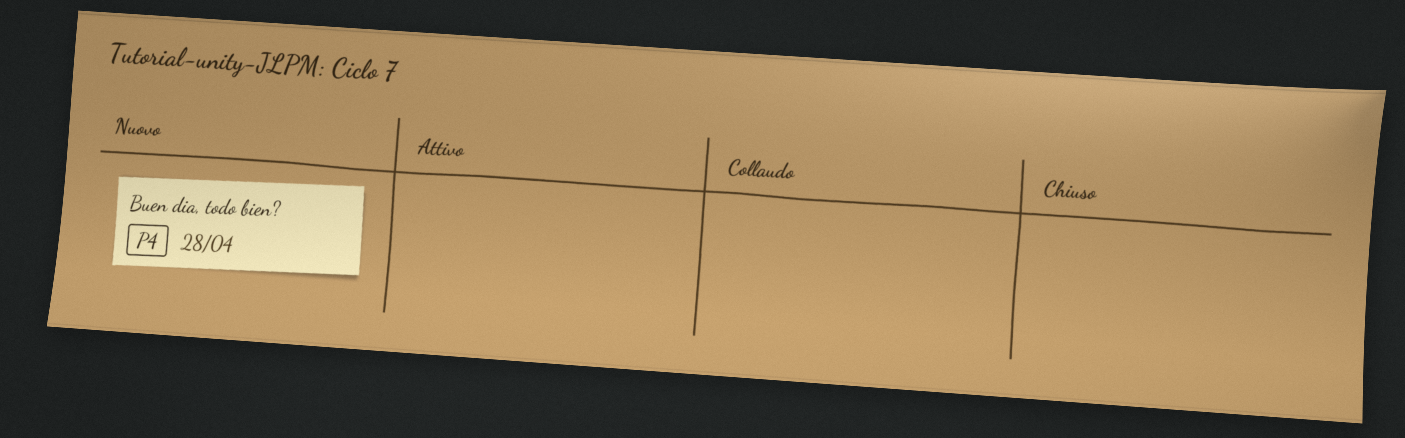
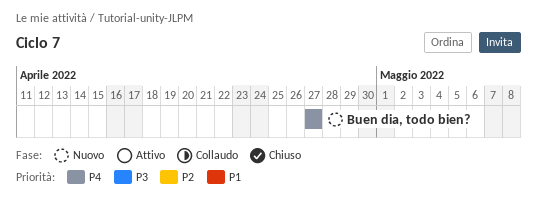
Buen dia, todo bien?, due: Apr 28 -> Apr 27

